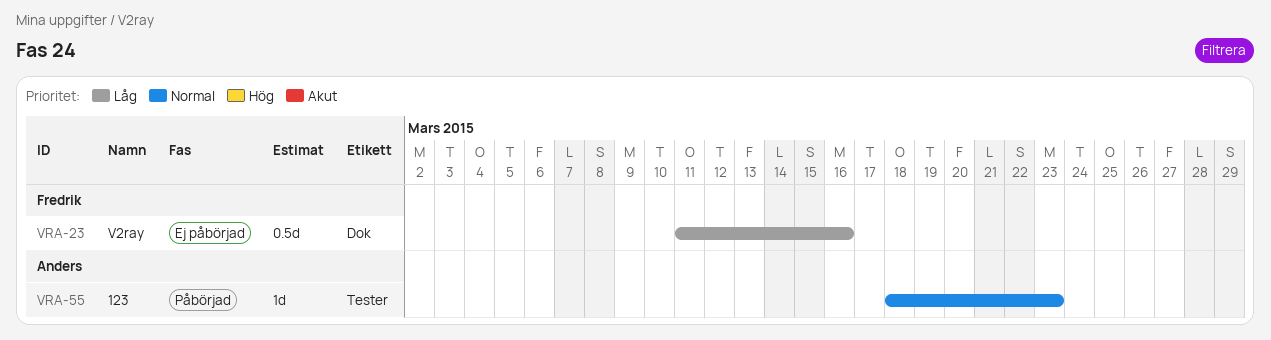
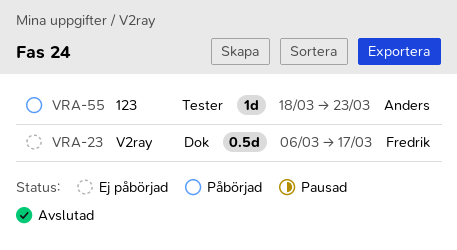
VRA-23, start: Mar 11 -> Mar 6
VRA-23, due: Mar 16 -> Mar 17

